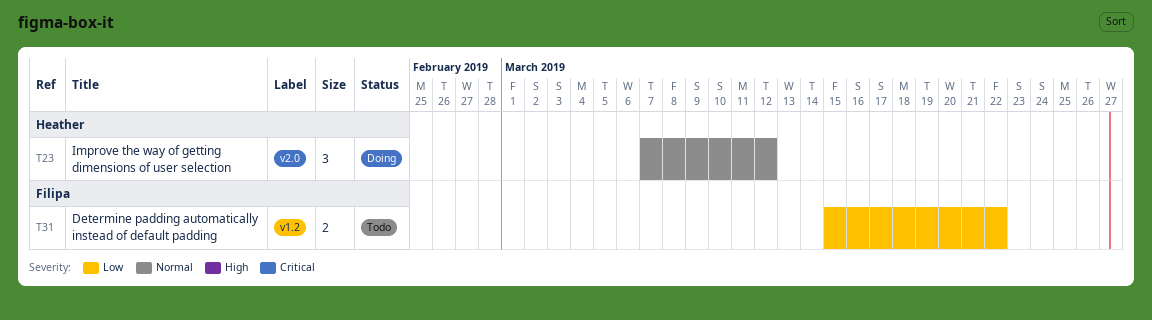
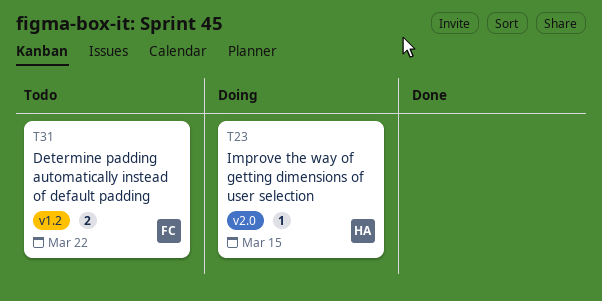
T23, estimate: 3 -> 1
T23, due: Mar 12 -> Mar 15

